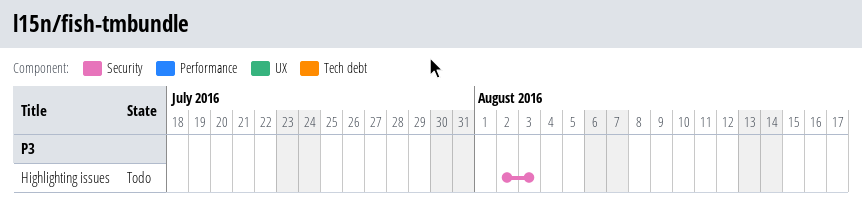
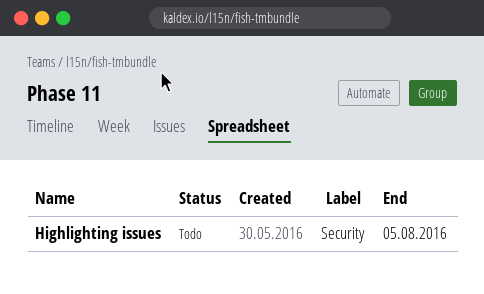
Highlighting issues, due: Aug 3 -> Aug 5

